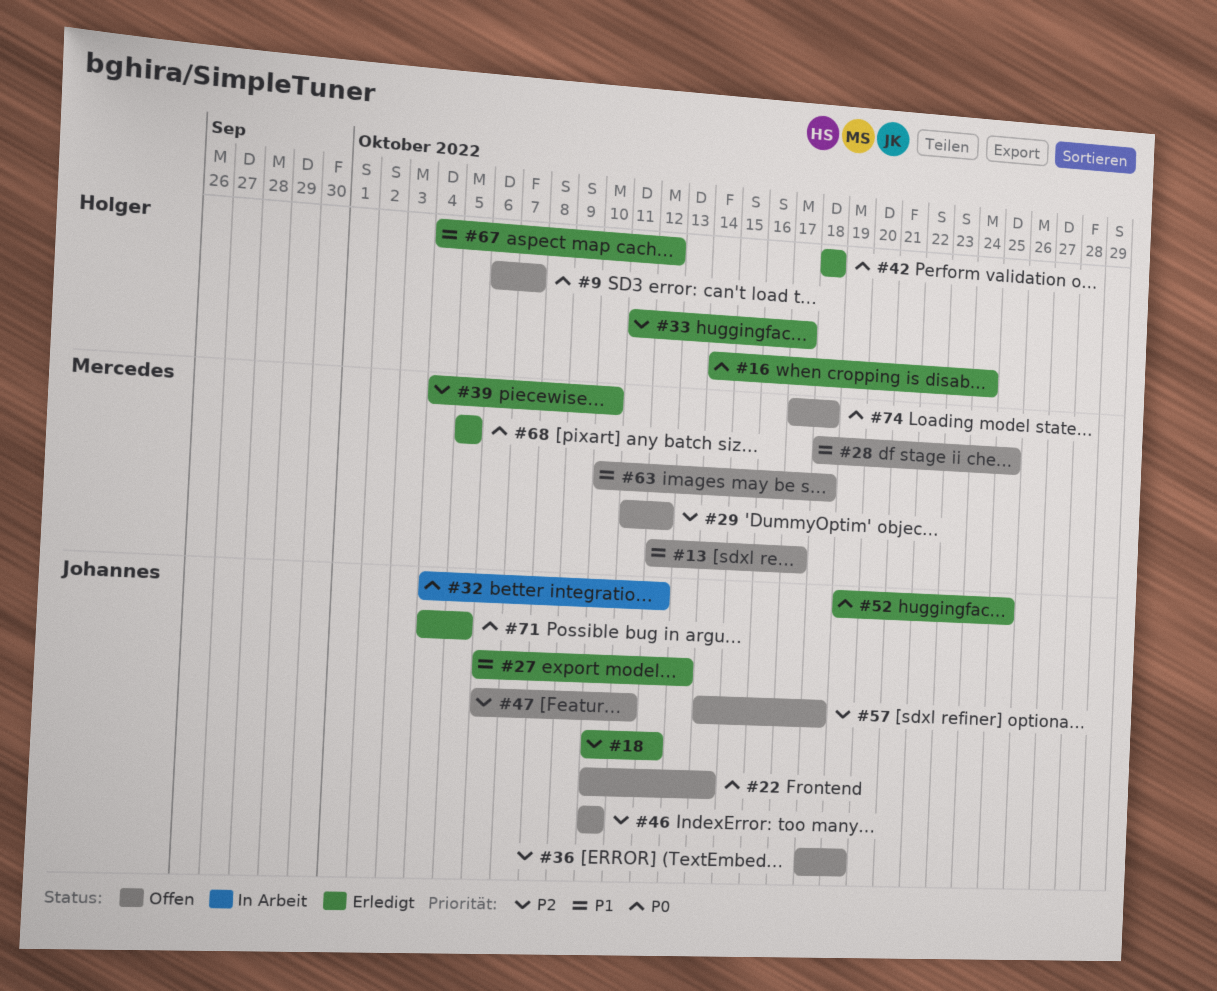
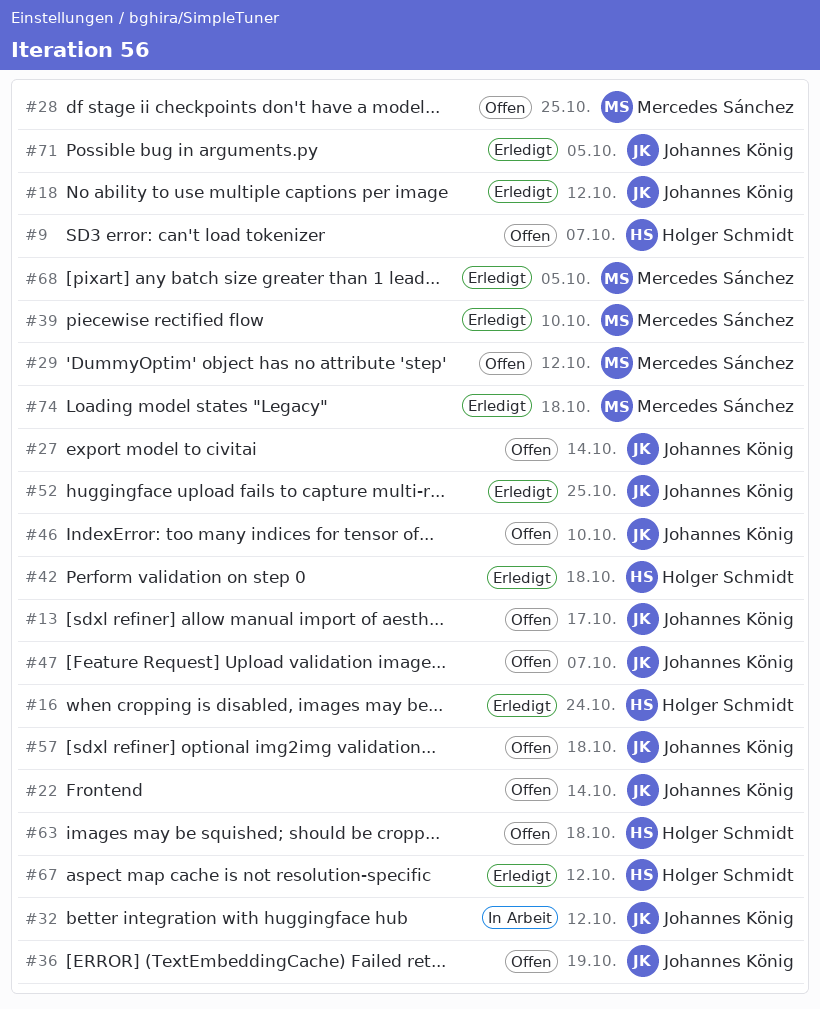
#13, owner: Mercedes Sánchez -> Johannes König
#27, status: Erledigt -> Offen
#27, due: Oct 13 -> Oct 14
#33: present -> none
#47, due: Oct 11 -> Oct 7
#63, owner: Mercedes Sánchez -> Holger Schmidt
#74, status: Offen -> Erledigt

